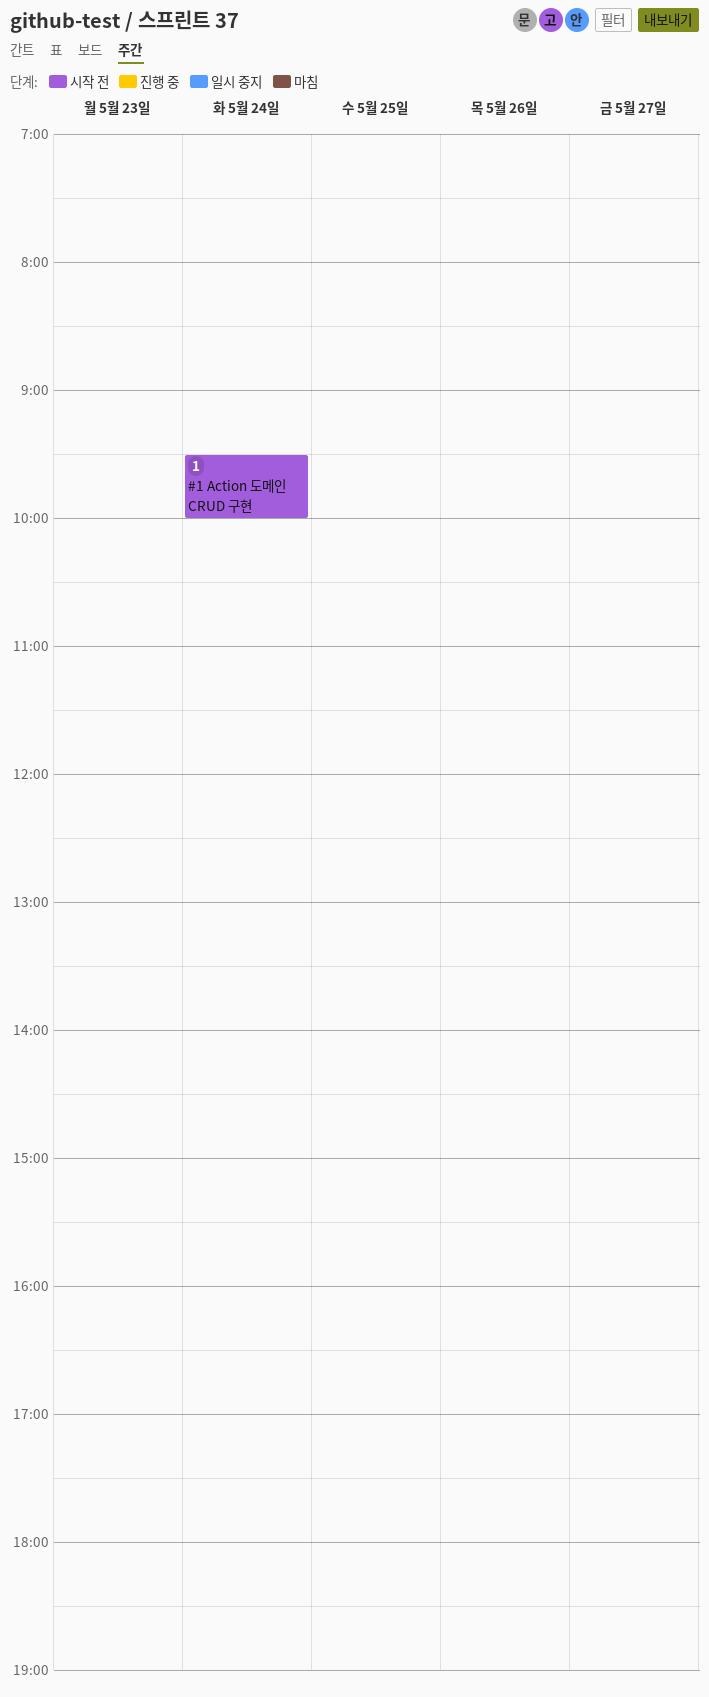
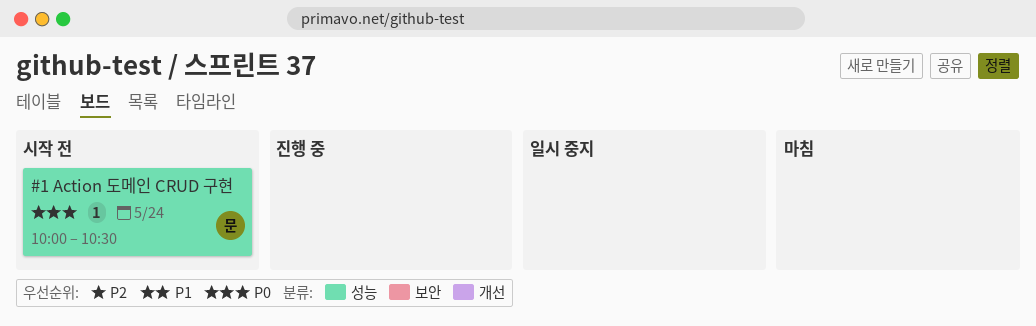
#1 Action 도메인 CRUD 구현, begins: 09:30 -> 10:00
#1 Action 도메인 CRUD 구현, ends: 10:00 -> 10:30

